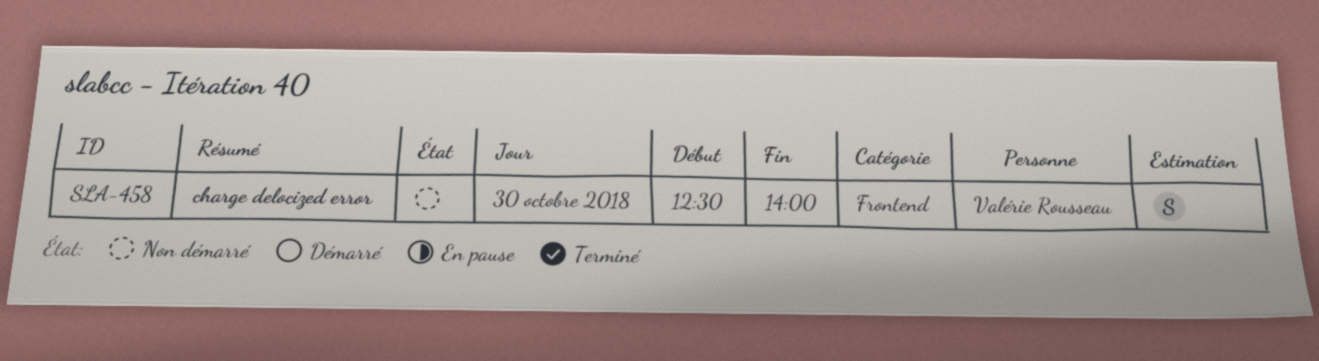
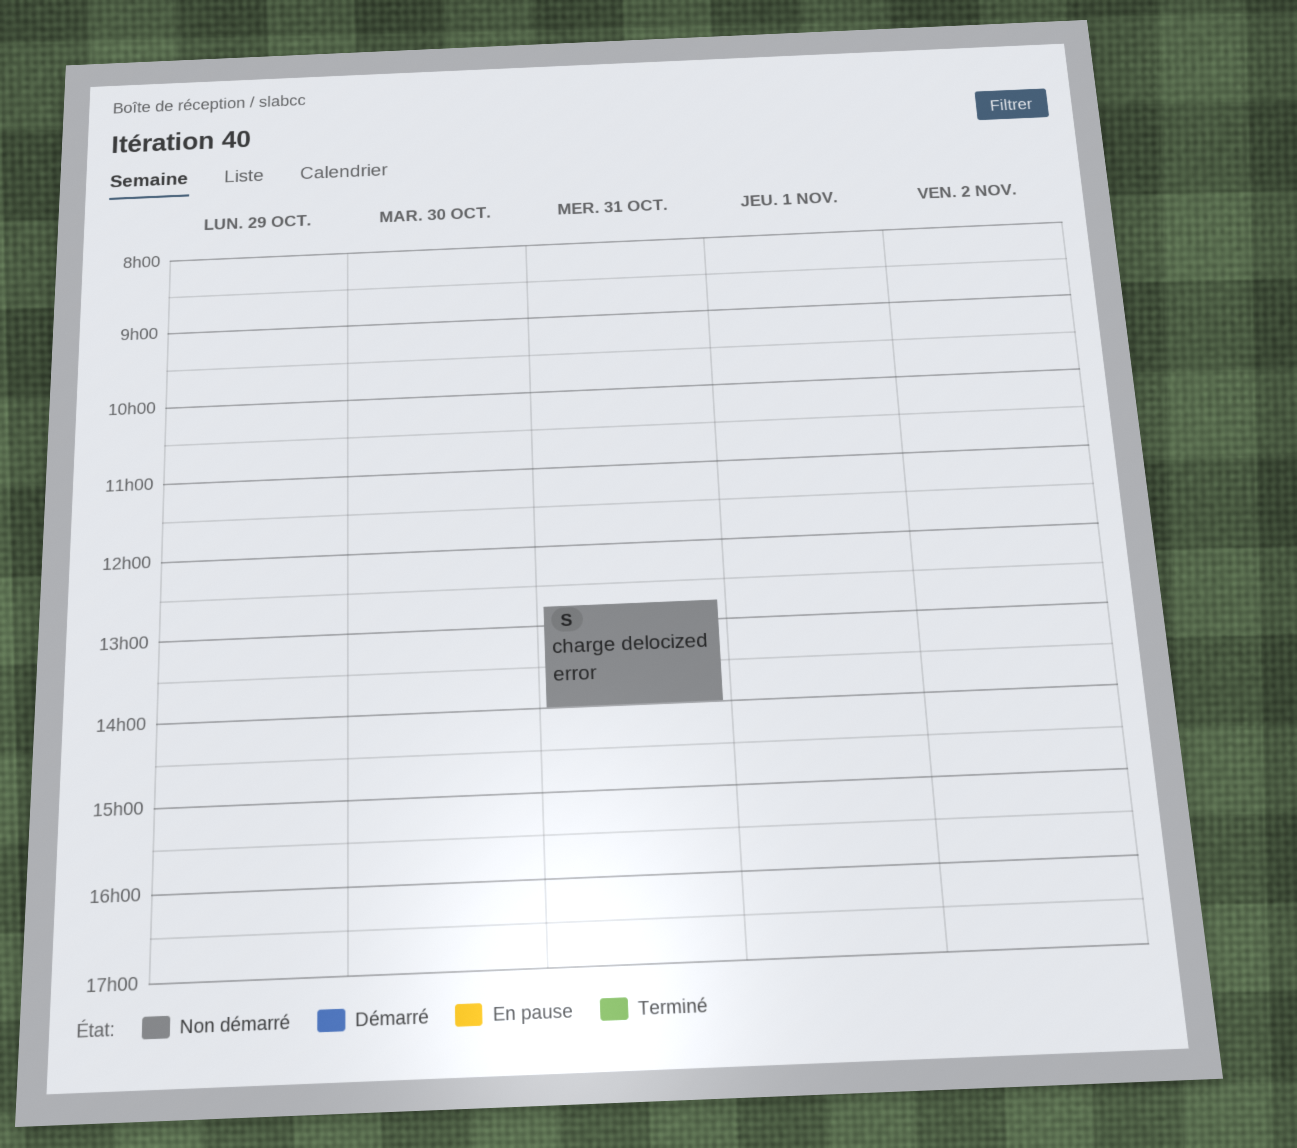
charge delocized error, day: Oct 30 -> Oct 31
charge delocized error, begins: 12:30 -> 12:45

